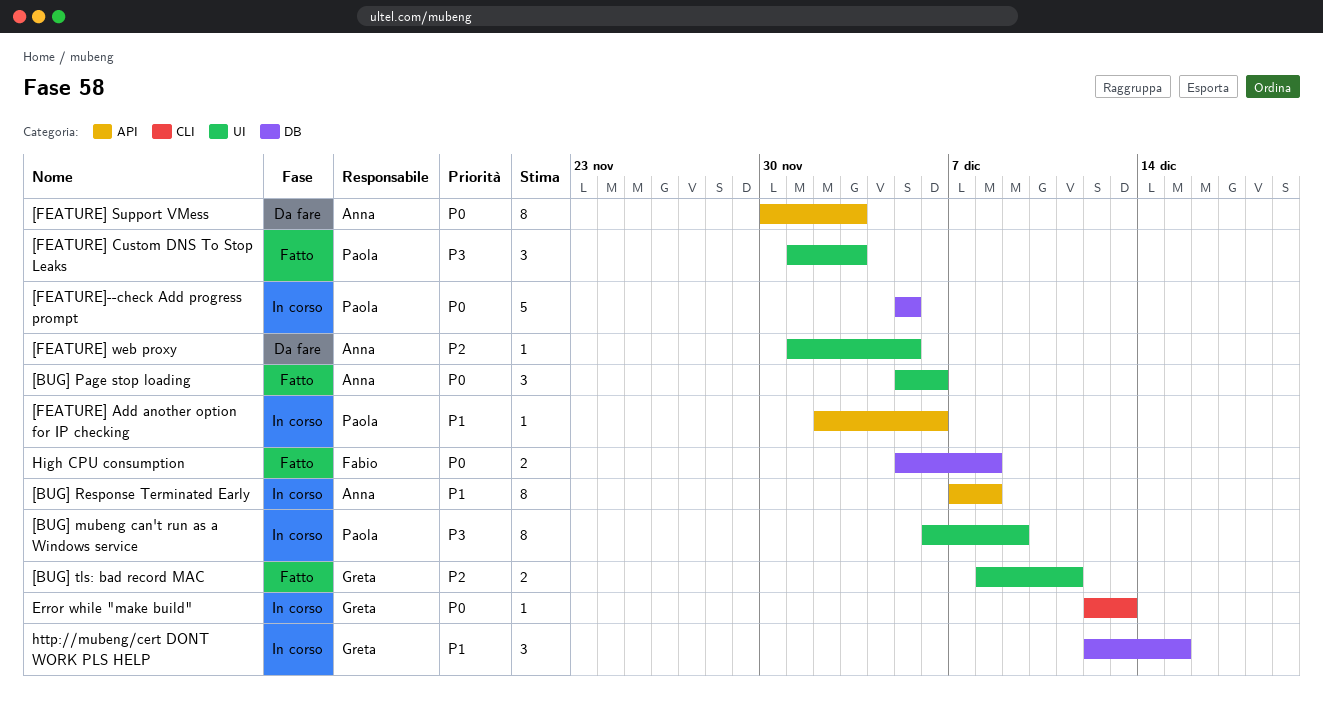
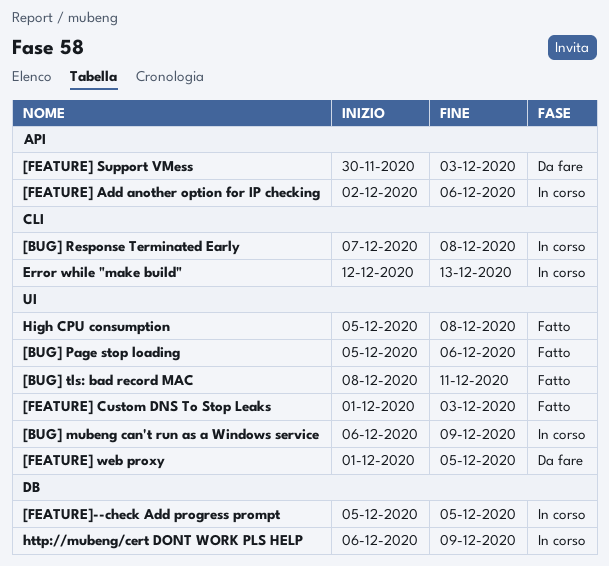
[BUG] Response Terminated Early, label: API -> CLI
High CPU consumption, label: DB -> UI
http://mubeng/cert DONT WORK PLS HELP, start: Dec 12 -> Dec 6
http://mubeng/cert DONT WORK PLS HELP, due: Dec 15 -> Dec 9

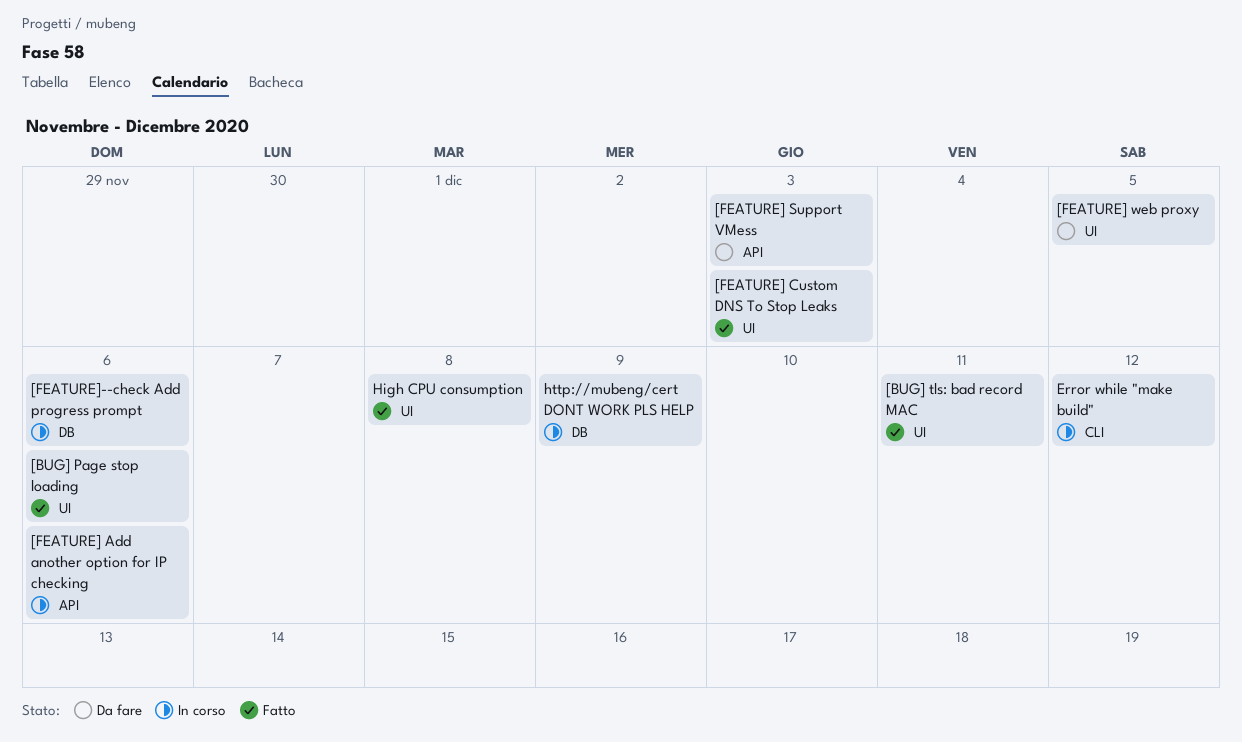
[BUG] mubeng can't run as a Windows service: present -> none
[BUG] Response Terminated Early: present -> none
[FEATURE]--check Add progress prompt, due: Dec 5 -> Dec 6
Error while "make build", due: Dec 13 -> Dec 12

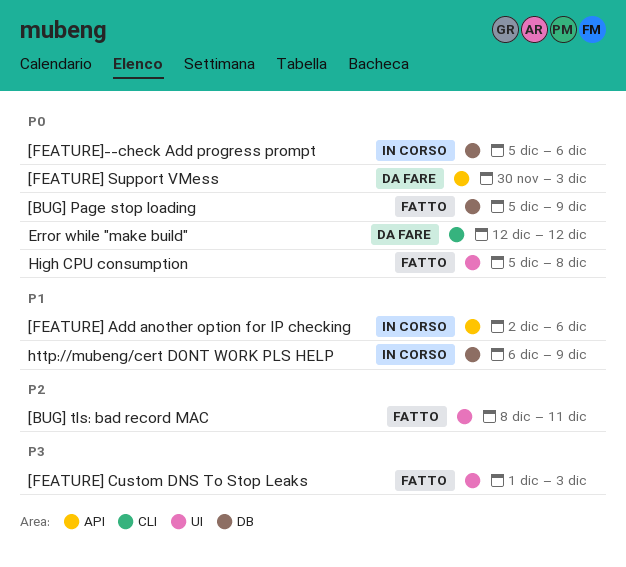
[BUG] Page stop loading, label: UI -> DB
[BUG] Page stop loading, due: Dec 6 -> Dec 9
[FEATURE] web proxy: present -> none
Error while "make build", status: In corso -> Da fare

